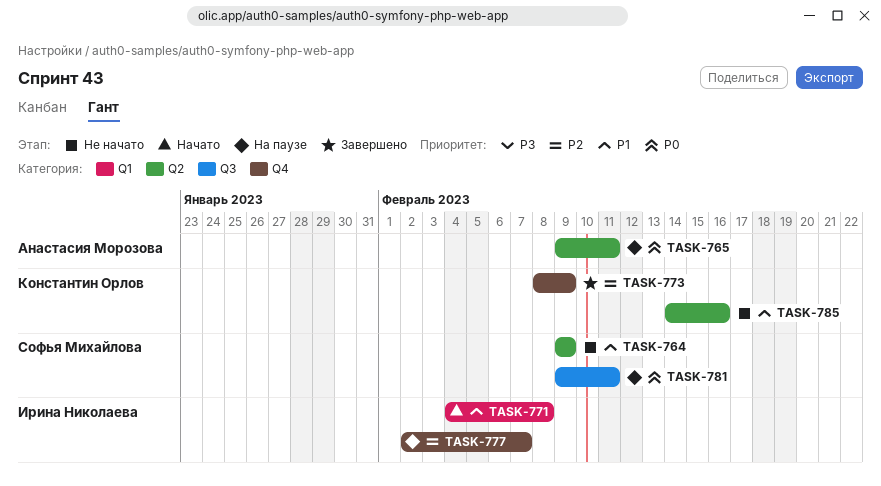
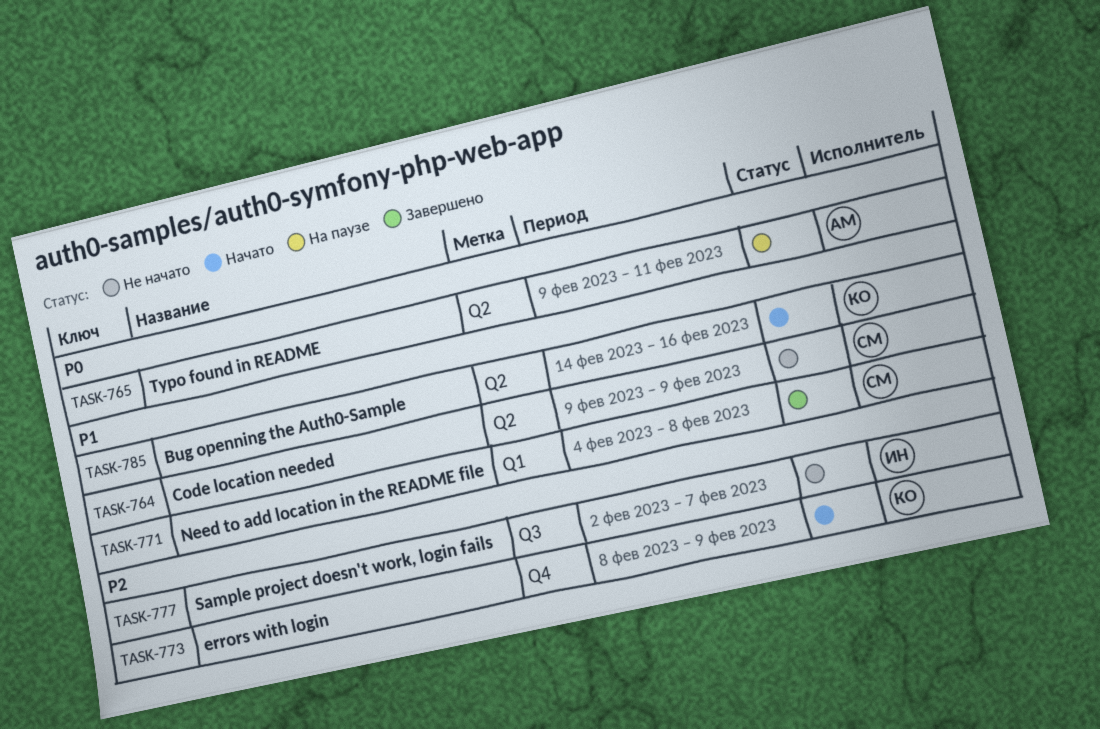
TASK-771, status: Начато -> Завершено
TASK-771, owner: Ирина Николаева -> Софья Михайлова
TASK-773, status: Завершено -> Начато
TASK-777, status: На паузе -> Не начато
TASK-777, label: Q4 -> Q3
TASK-781: present -> none
TASK-785, status: Не начато -> Начато

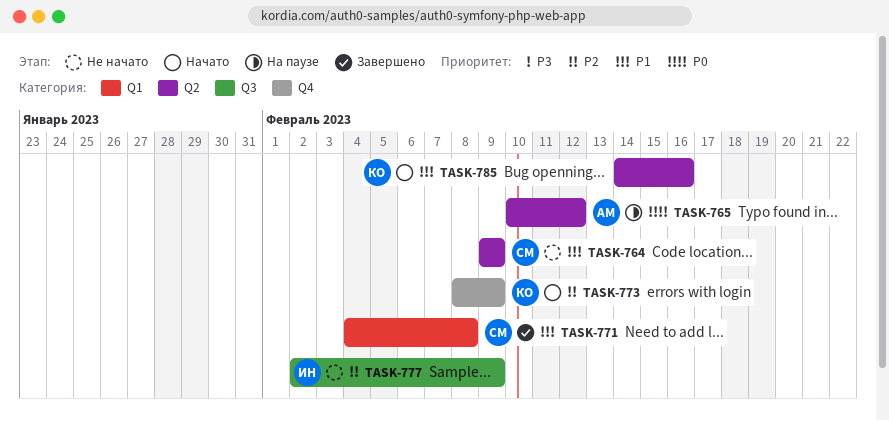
TASK-765, start: Feb 9 -> Feb 10
TASK-765, due: Feb 11 -> Feb 12
TASK-777, due: Feb 7 -> Feb 9

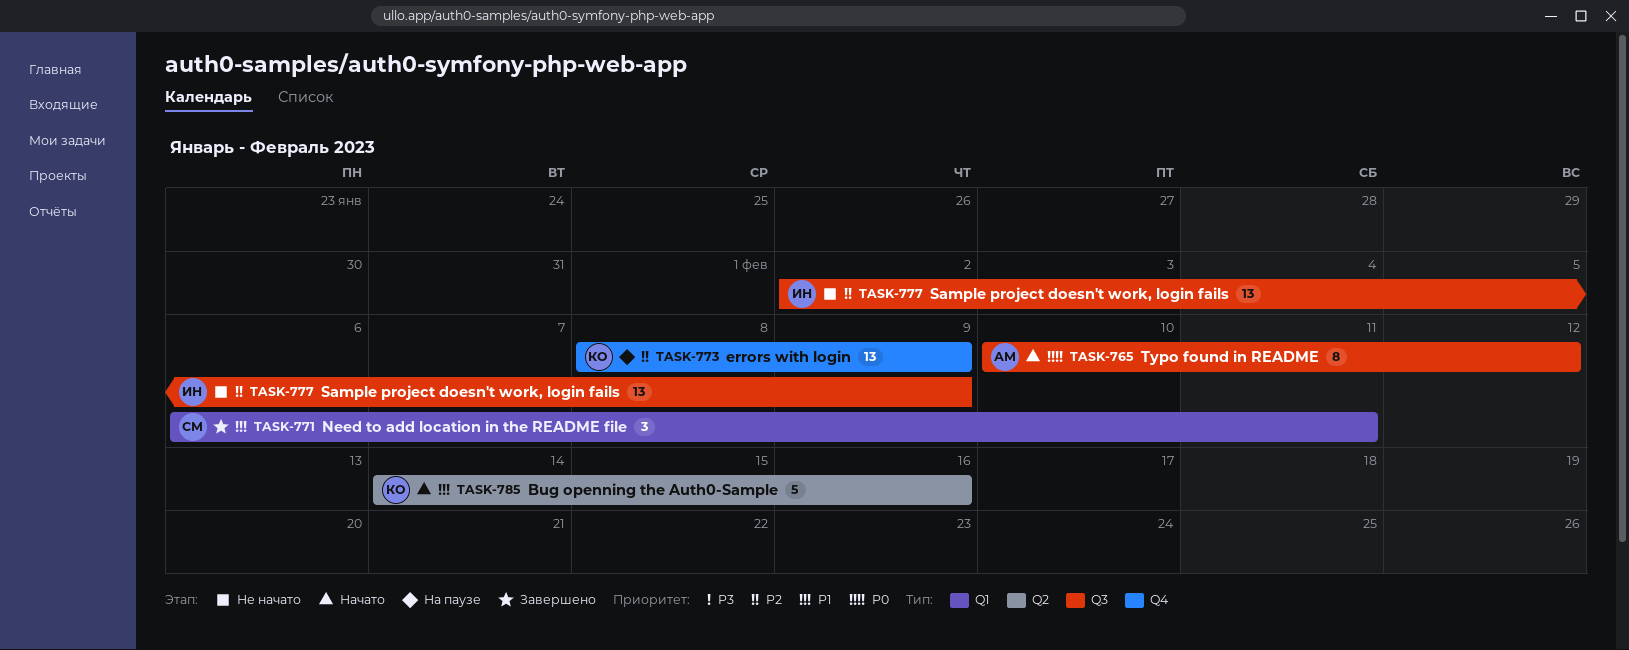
TASK-764: present -> none
TASK-765, status: На паузе -> Начато
TASK-765, label: Q2 -> Q3
TASK-771, start: Feb 4 -> Feb 6
TASK-771, due: Feb 8 -> Feb 11
TASK-773, status: Начато -> На паузе

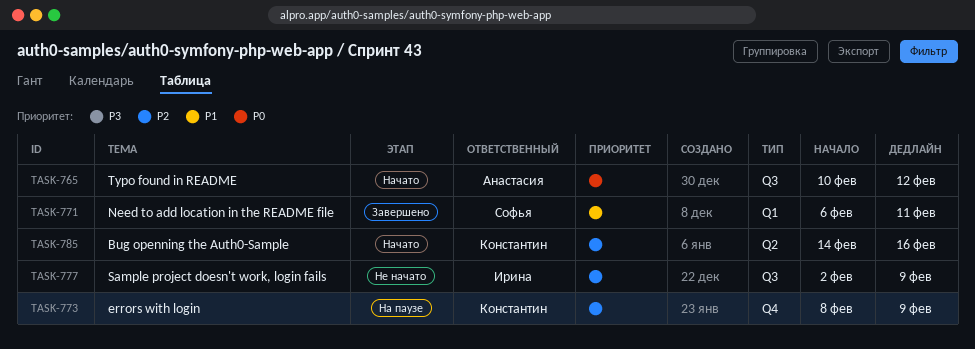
TASK-785, priority: P1 -> P2

